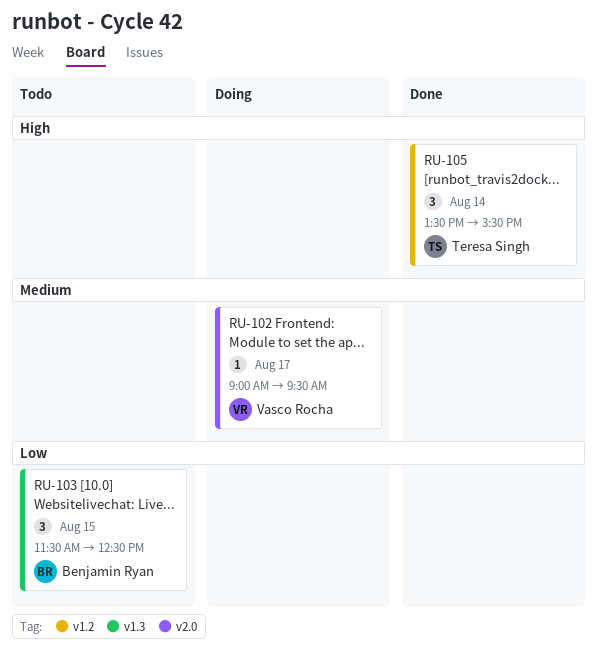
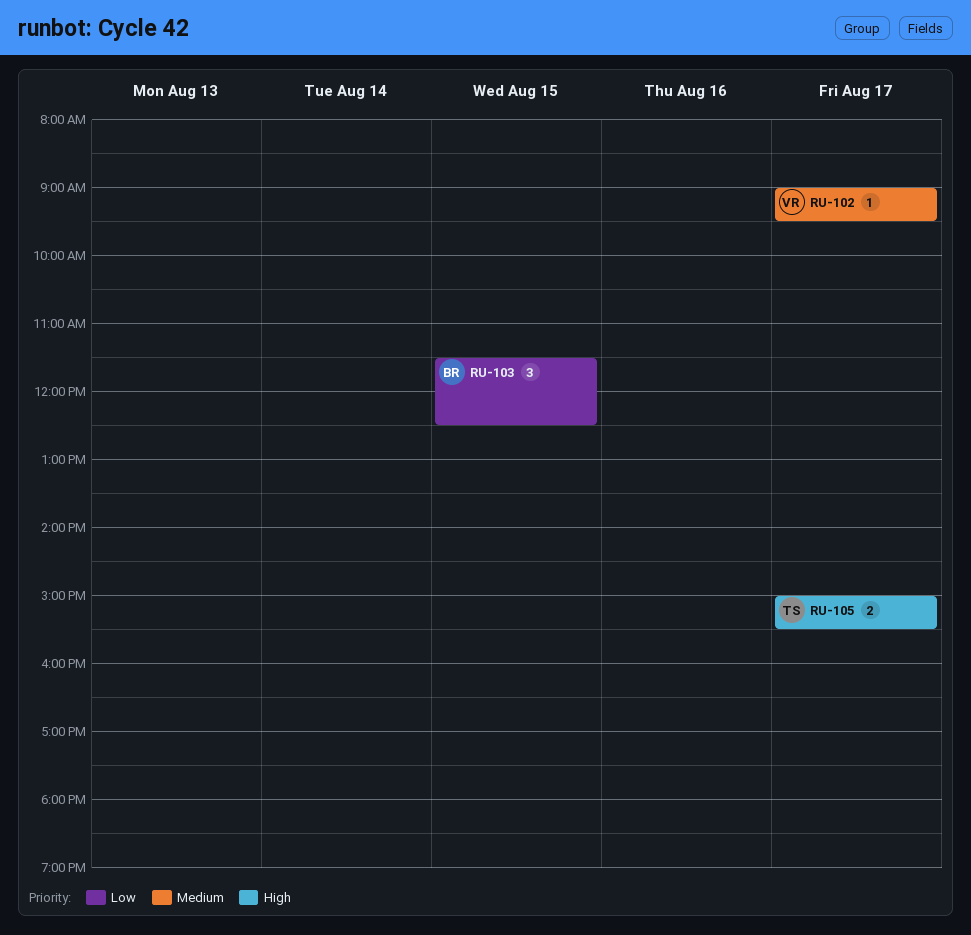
RU-105, estimate: 3 -> 2
RU-105, day: Aug 14 -> Aug 17
RU-105, begins: 13:30 -> 15:00

